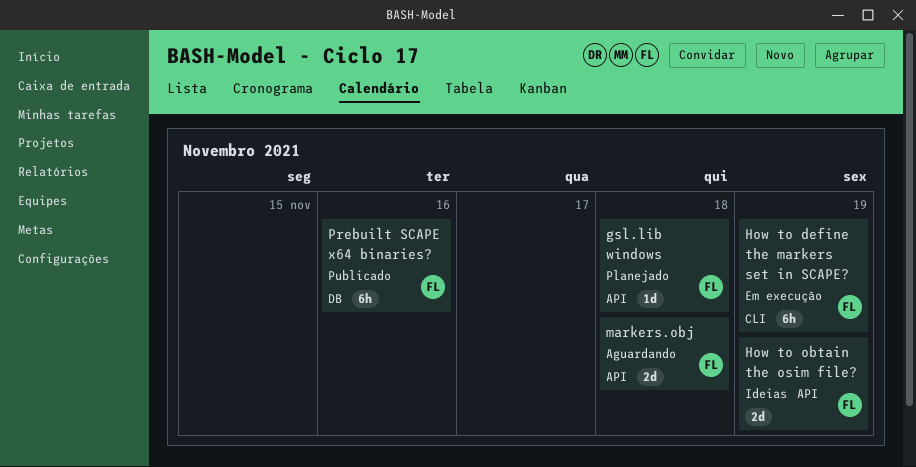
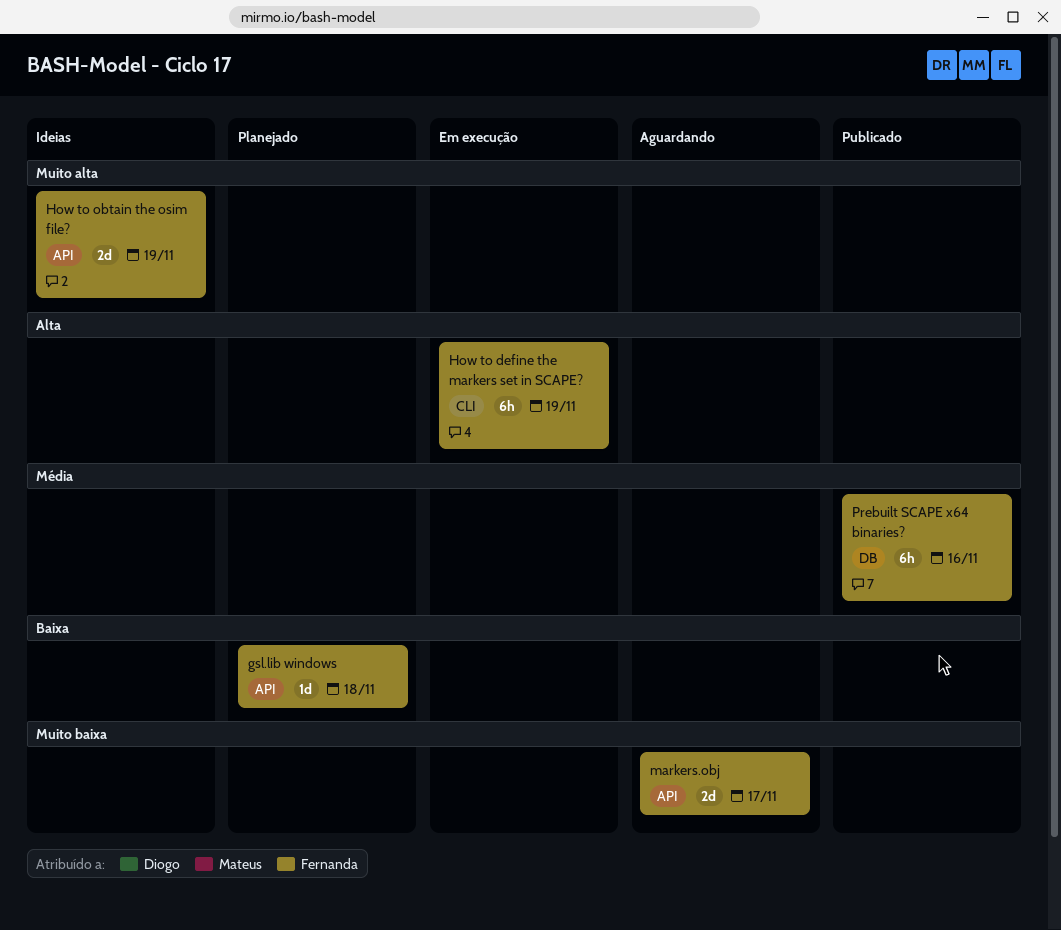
markers.obj, due: Nov 18 -> Nov 17

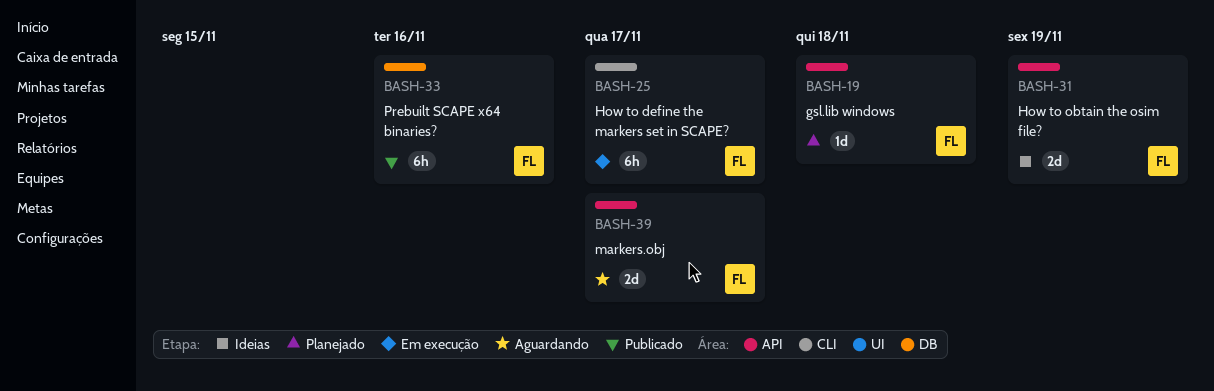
How to define the markers set in SCAPE?, due: Nov 19 -> Nov 17

